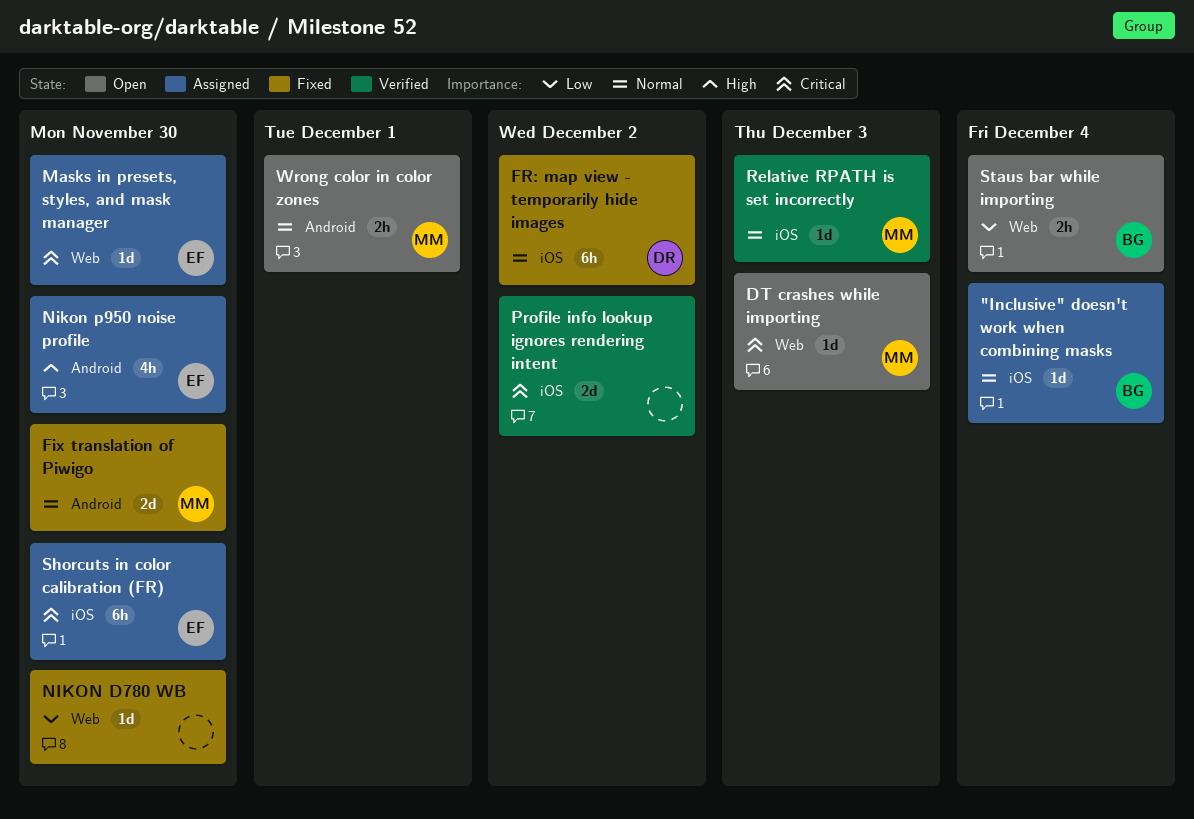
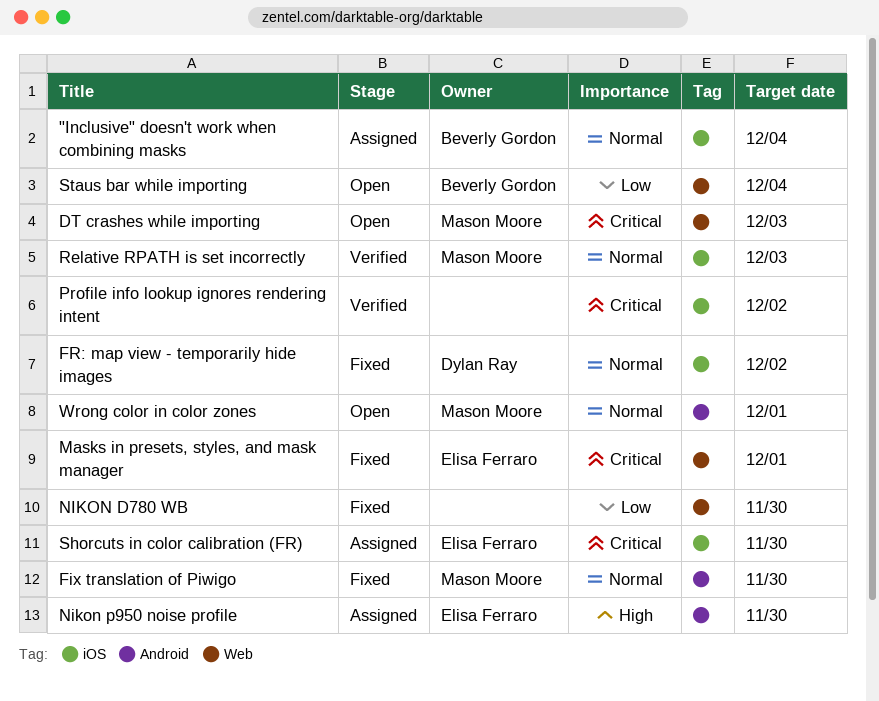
Masks in presets, styles, and mask manager, status: Assigned -> Fixed
Masks in presets, styles, and mask manager, due: Nov 30 -> Dec 1

